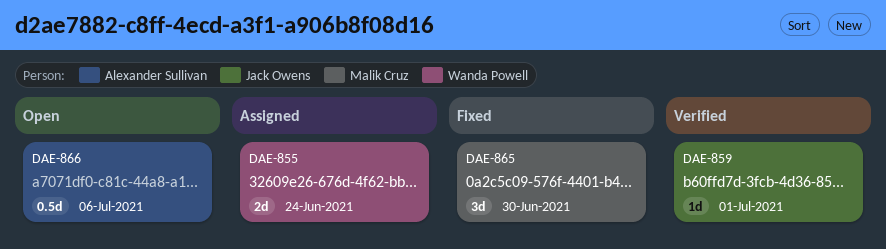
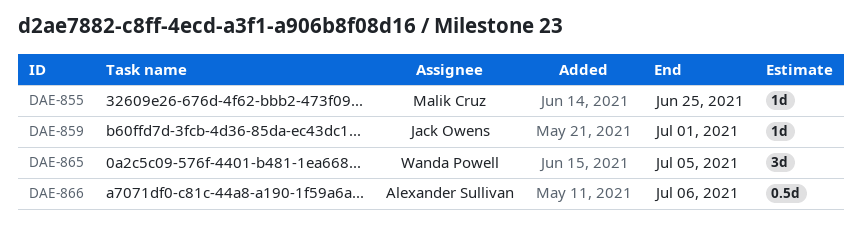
DAE-855, owner: Wanda Powell -> Malik Cruz
DAE-855, estimate: 2d -> 1d
DAE-855, due: Jun 24 -> Jun 25
DAE-865, owner: Malik Cruz -> Wanda Powell
DAE-865, due: Jun 30 -> Jul 5

